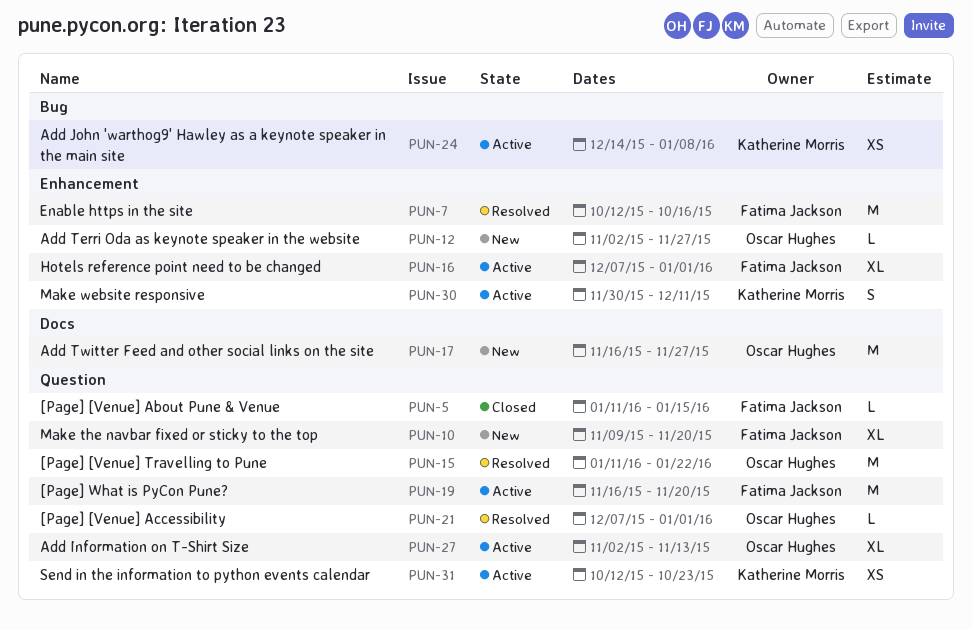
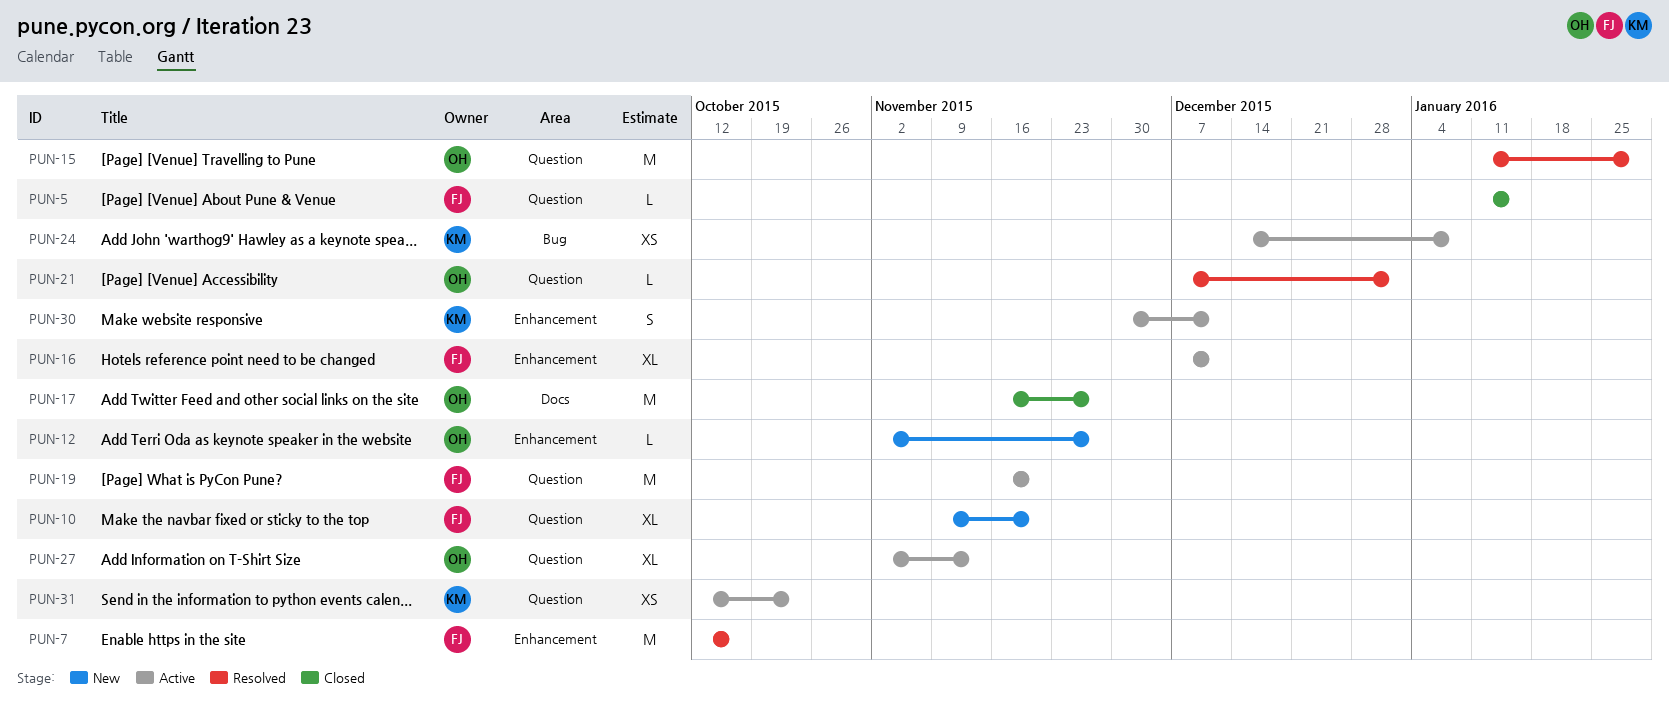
PUN-15, due: Jan 22 -> Jan 29
PUN-16, due: Jan 1 -> Dec 11
PUN-17, status: New -> Closed

